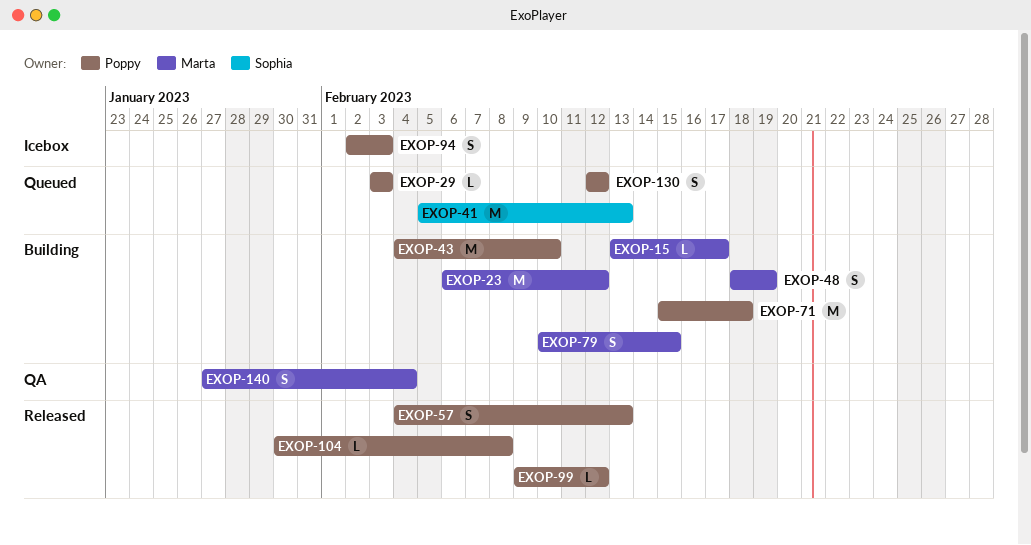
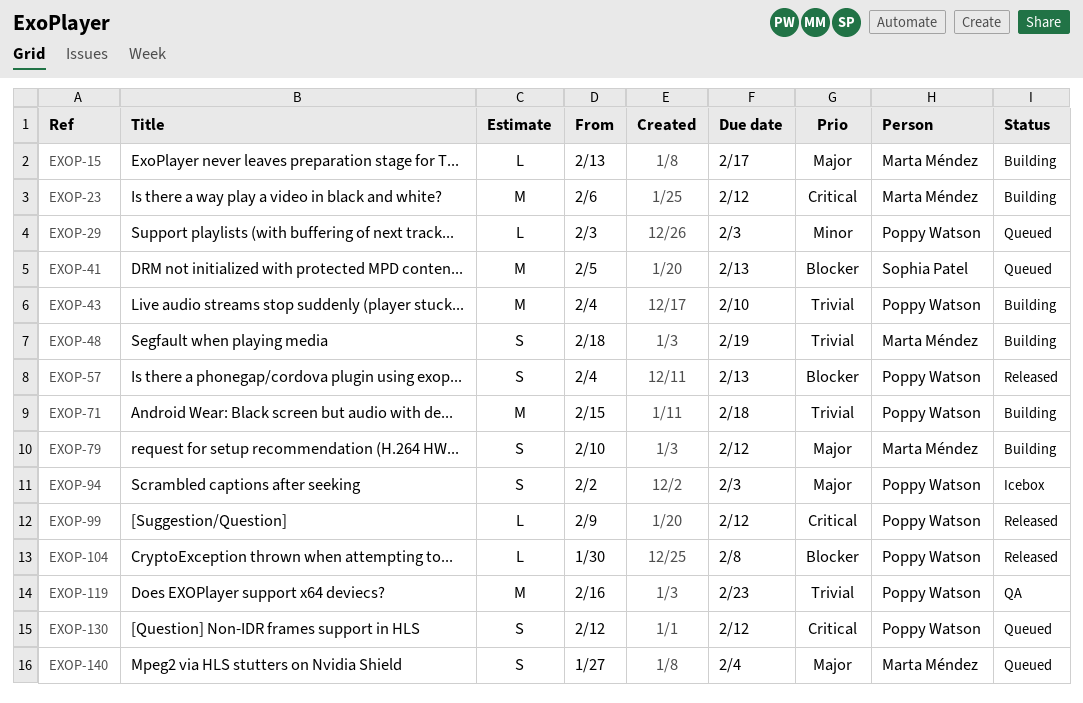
EXOP-79, due: Feb 15 -> Feb 12
EXOP-119: none -> present
EXOP-140, status: QA -> Queued

